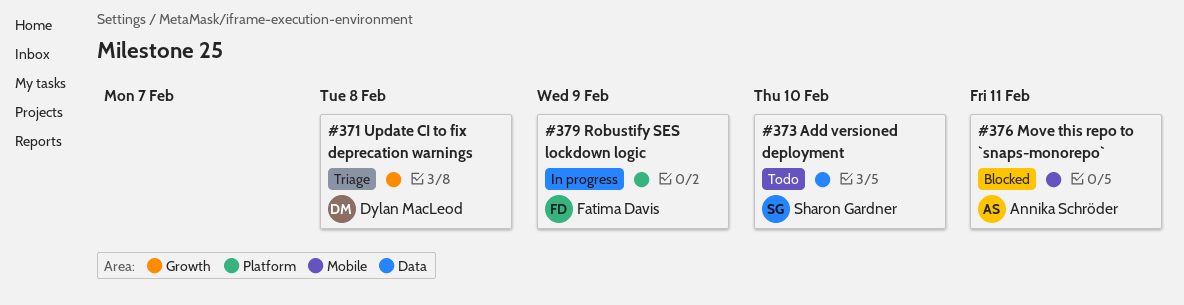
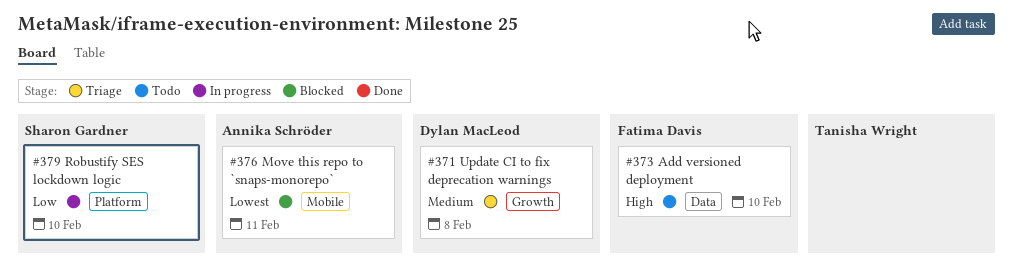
#373, owner: Sharon Gardner -> Fatima Davis
#379, owner: Fatima Davis -> Sharon Gardner
#379, due: Feb 9 -> Feb 10

